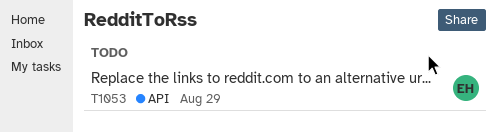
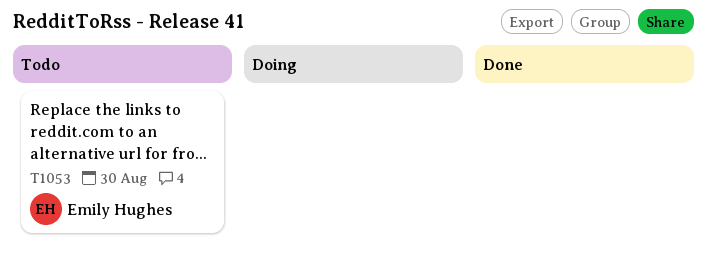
T1053, due: Aug 29 -> Aug 30

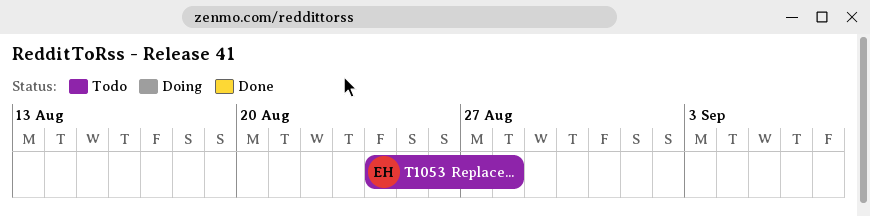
T1053, due: Aug 30 -> Aug 28

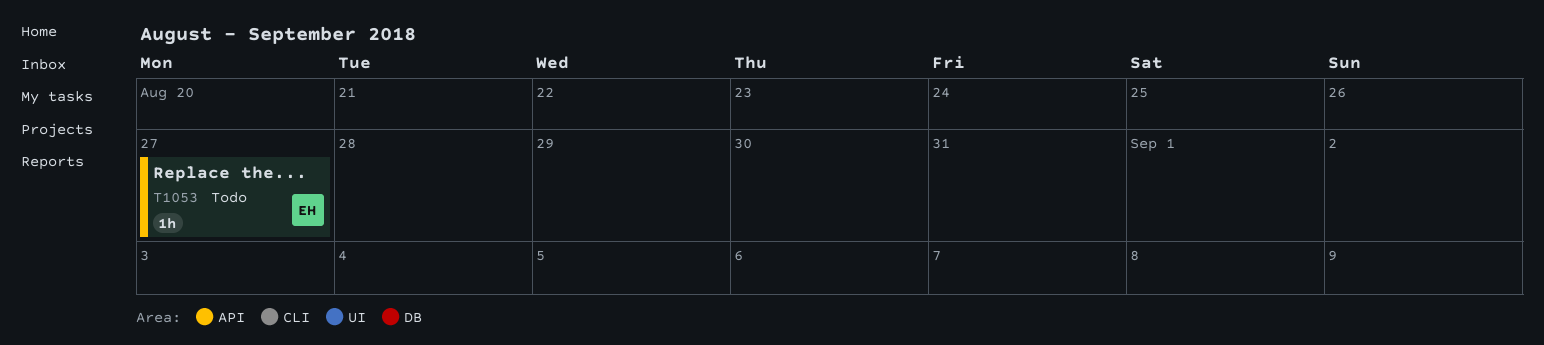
T1053, due: Aug 28 -> Aug 27

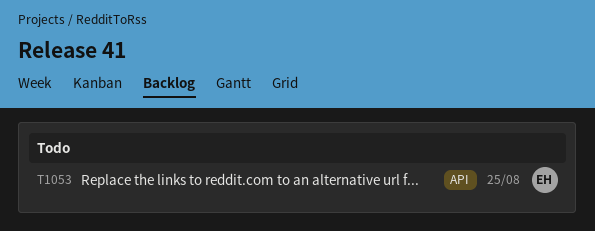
T1053, due: Aug 27 -> Aug 25

